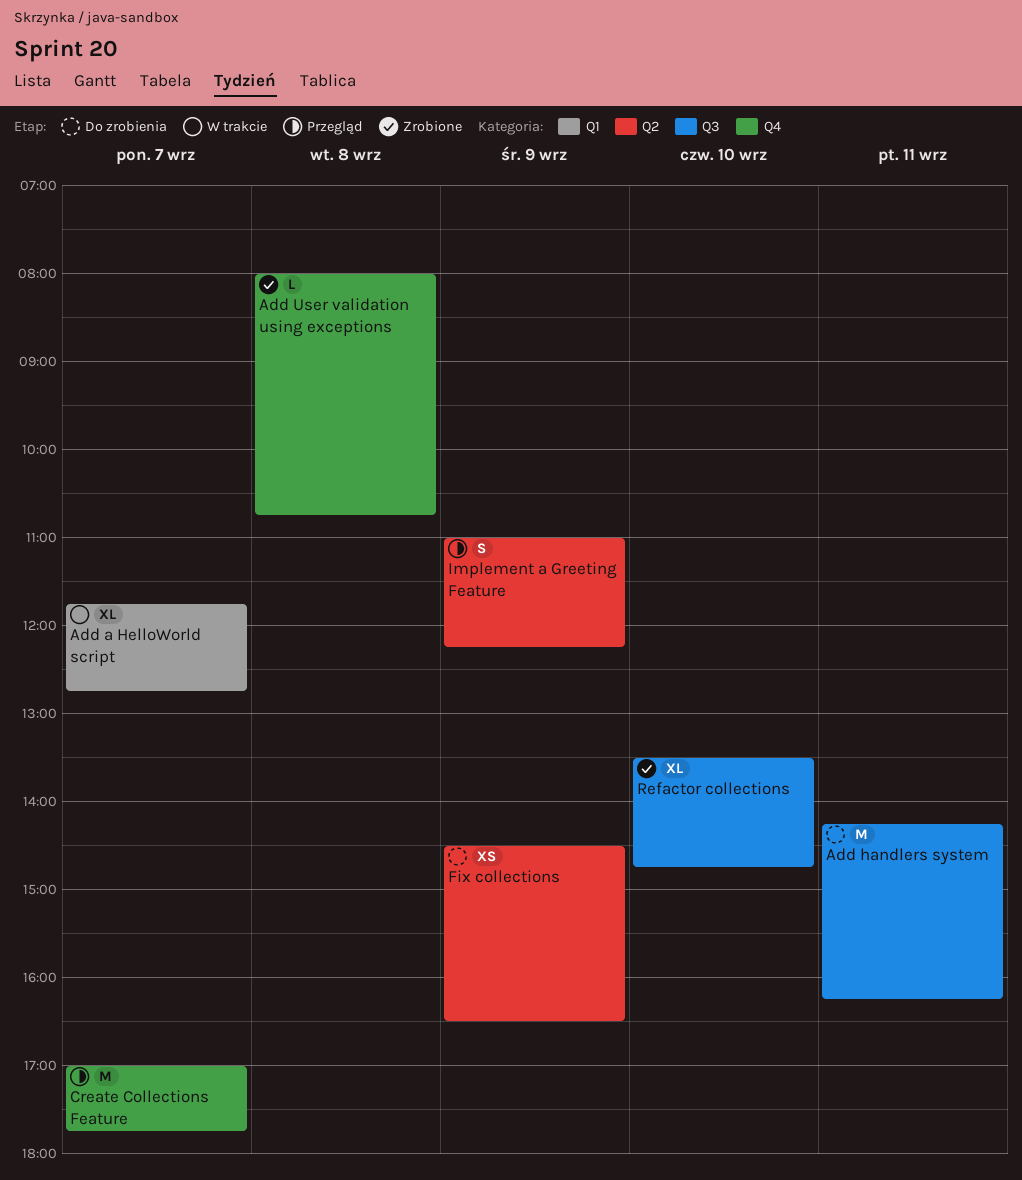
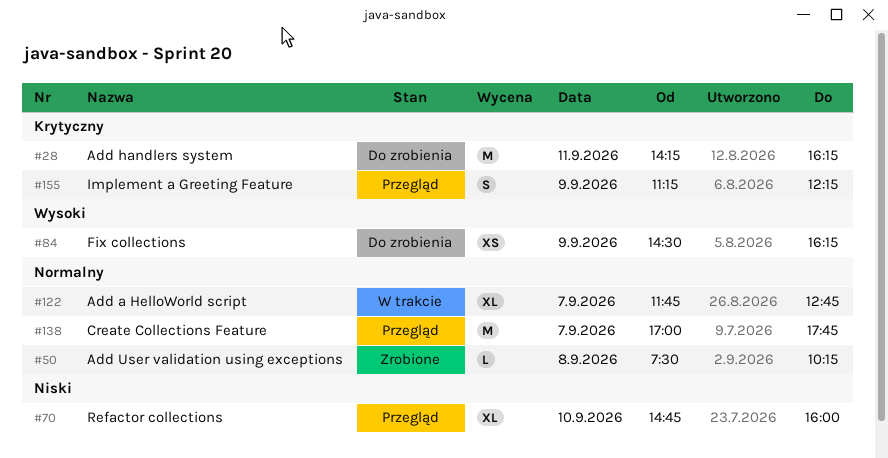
Add User validation using exceptions, begins: 08:00 -> 07:30
Add User validation using exceptions, ends: 10:45 -> 10:15
Fix collections, ends: 16:30 -> 16:15
Implement a Greeting Feature, begins: 11:00 -> 11:15
Refactor collections, status: Zrobione -> Przegląd
Refactor collections, begins: 13:30 -> 14:45
Refactor collections, ends: 14:45 -> 16:00

